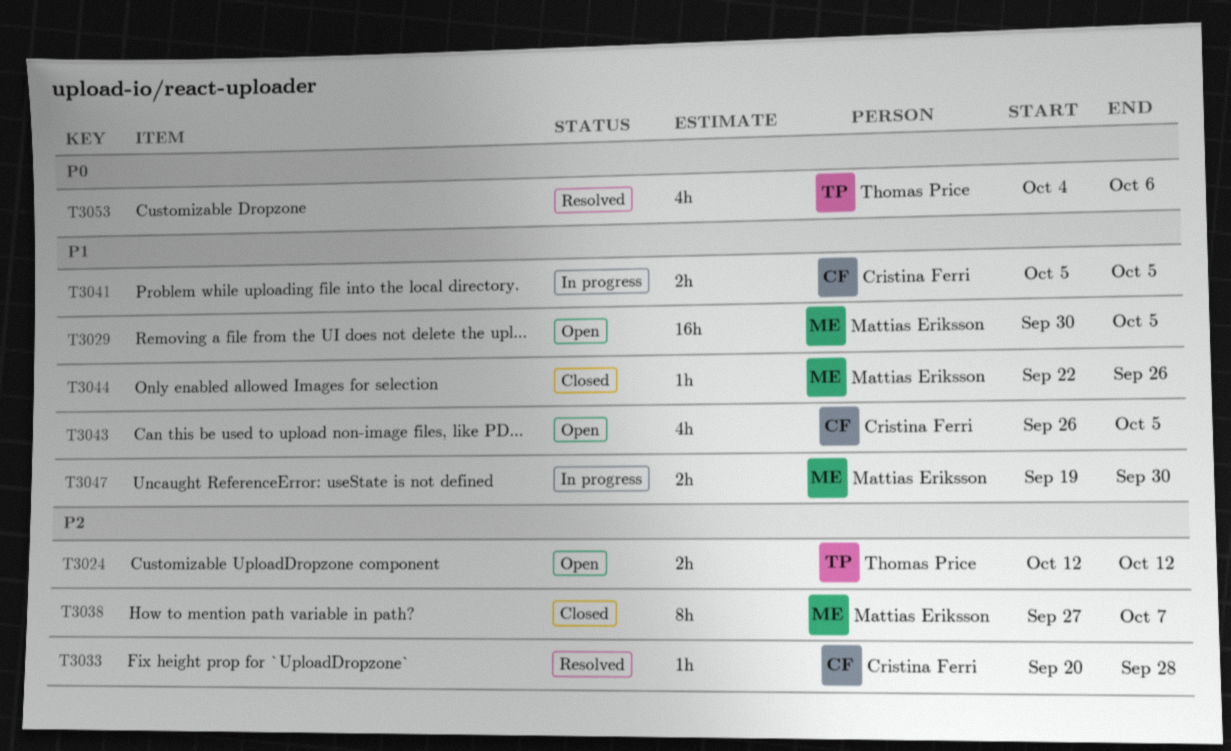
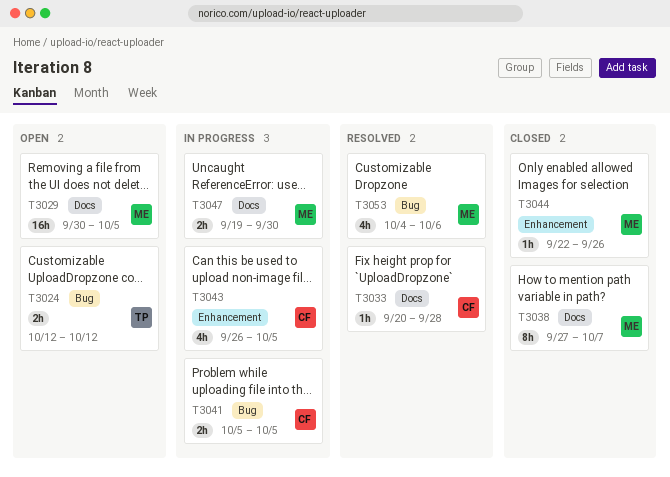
T3043, status: Open -> In progress
T3053, owner: Thomas Price -> Mattias Eriksson

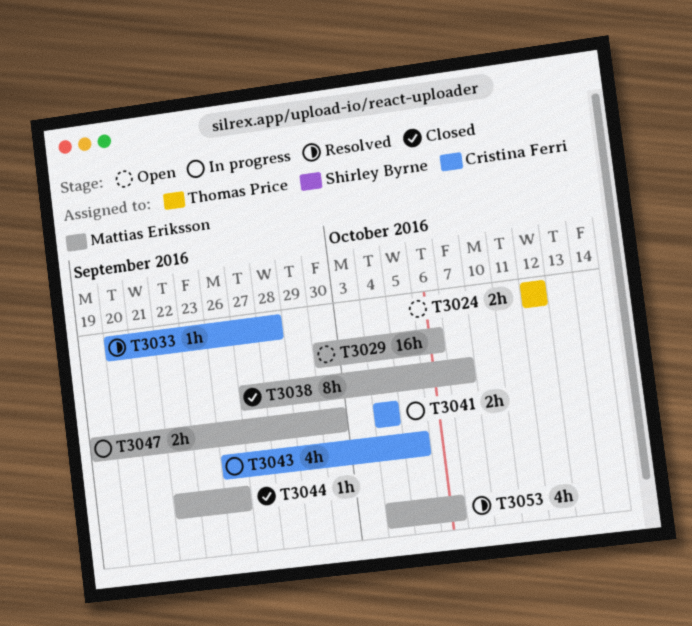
T3029, due: Oct 5 -> Oct 6
T3041, start: Oct 5 -> Oct 4
T3041, due: Oct 5 -> Oct 4

